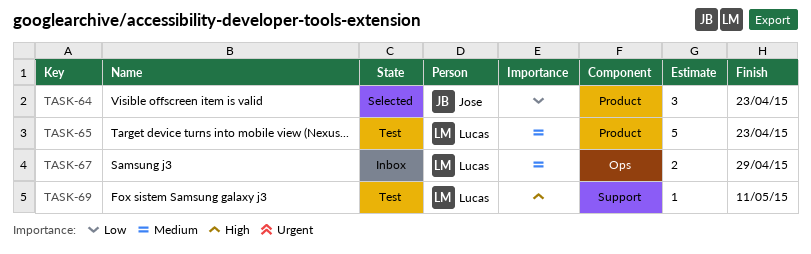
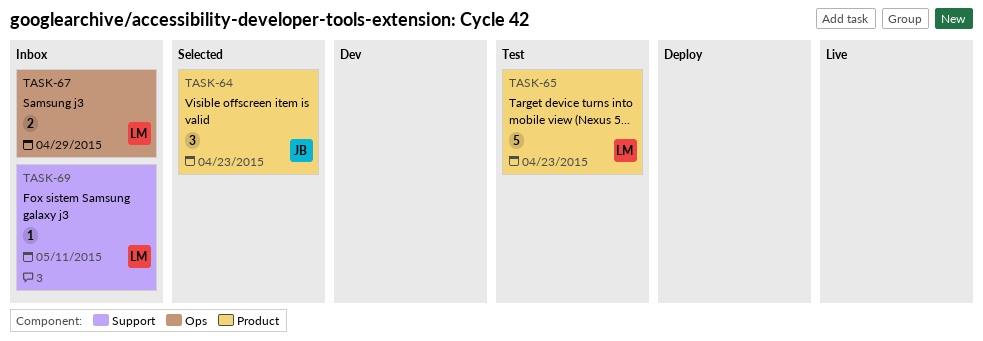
TASK-69, status: Test -> Inbox

